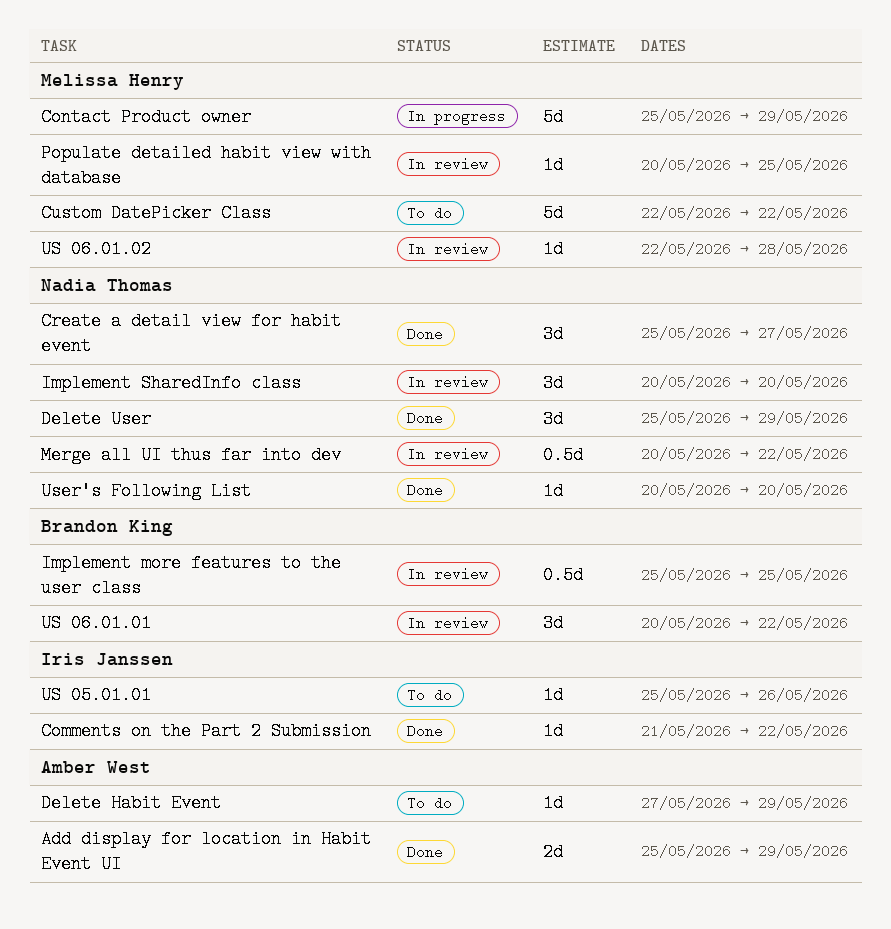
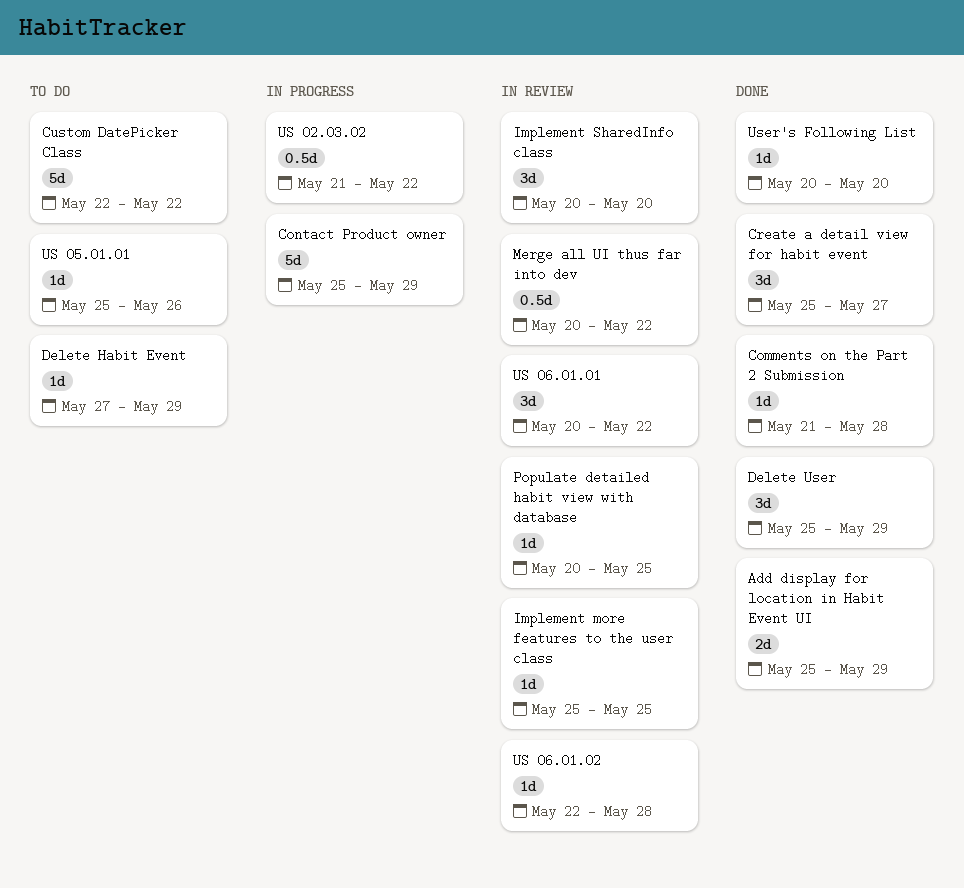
Comments on the Part 2 Submission, due: May 22 -> May 28
Implement more features to the user class, estimate: 0.5d -> 1d
US 02.03.02: none -> present

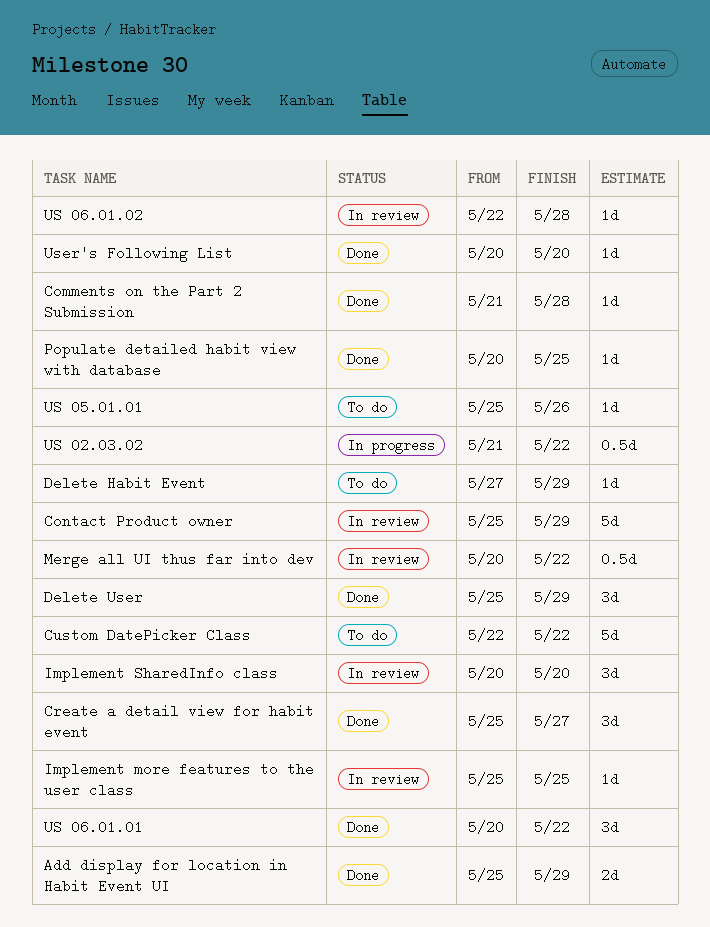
Contact Product owner, status: In progress -> In review
Populate detailed habit view with database, status: In review -> Done
US 06.01.01, status: In review -> Done

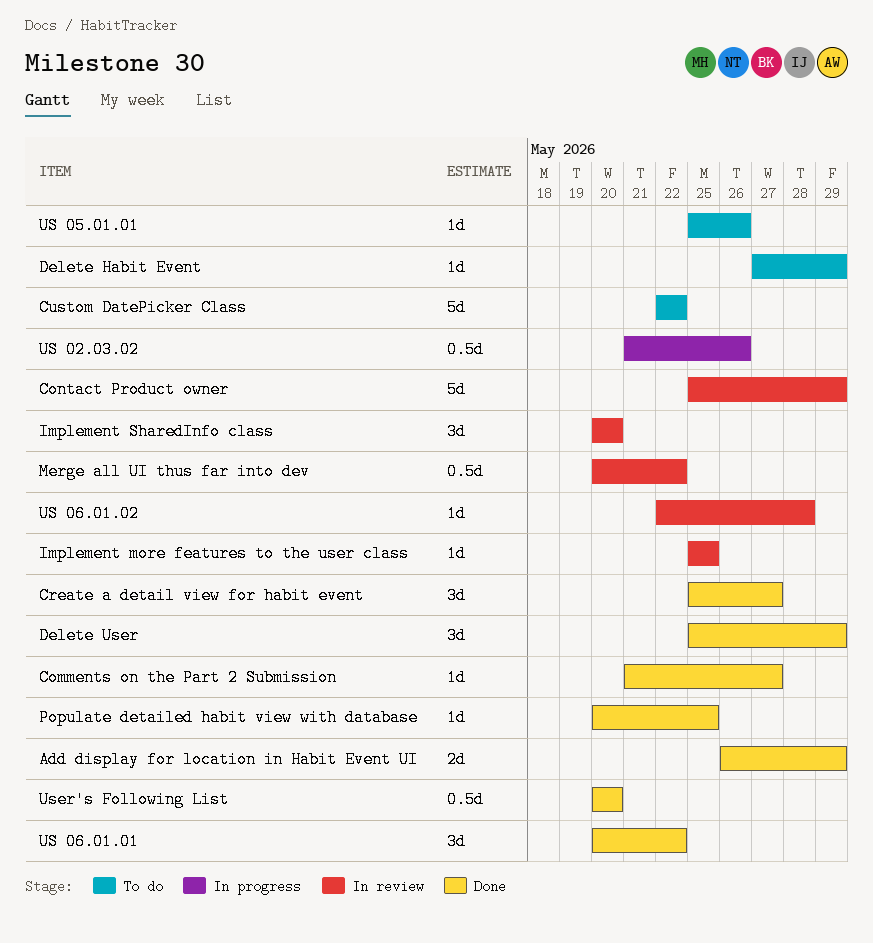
Add display for location in Habit Event UI, start: May 25 -> May 26
Comments on the Part 2 Submission, due: May 28 -> May 27
US 02.03.02, due: May 22 -> May 26
User's Following List, estimate: 1d -> 0.5d

